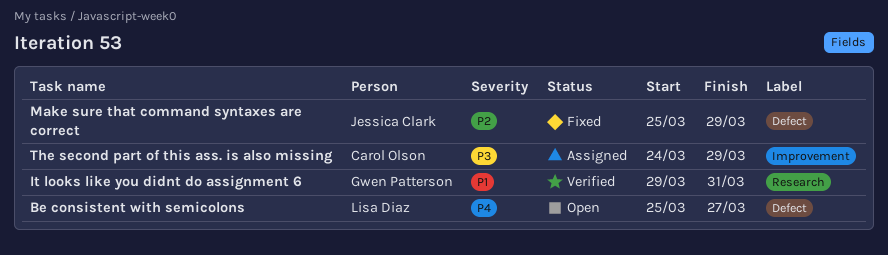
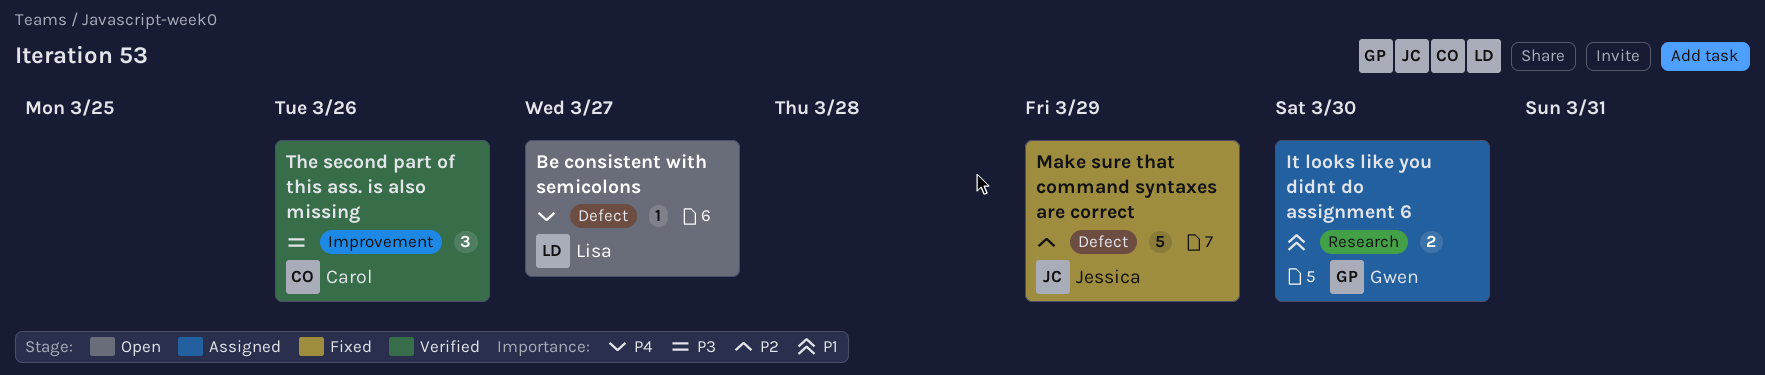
It looks like you didnt do assignment 6, status: Verified -> Assigned
It looks like you didnt do assignment 6, due: Mar 31 -> Mar 30
The second part of this ass. is also missing, status: Assigned -> Verified
The second part of this ass. is also missing, due: Mar 29 -> Mar 26

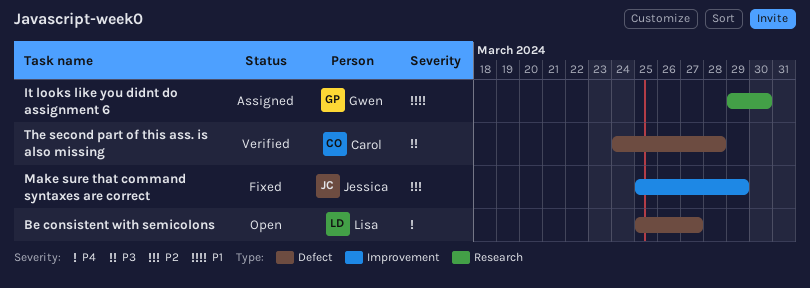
Make sure that command syntaxes are correct, label: Defect -> Improvement
The second part of this ass. is also missing, label: Improvement -> Defect
The second part of this ass. is also missing, due: Mar 26 -> Mar 28

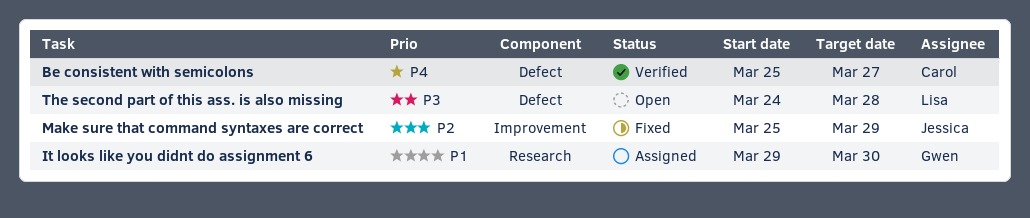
Be consistent with semicolons, status: Open -> Verified
Be consistent with semicolons, owner: Lisa -> Carol
The second part of this ass. is also missing, status: Verified -> Open
The second part of this ass. is also missing, owner: Carol -> Lisa

